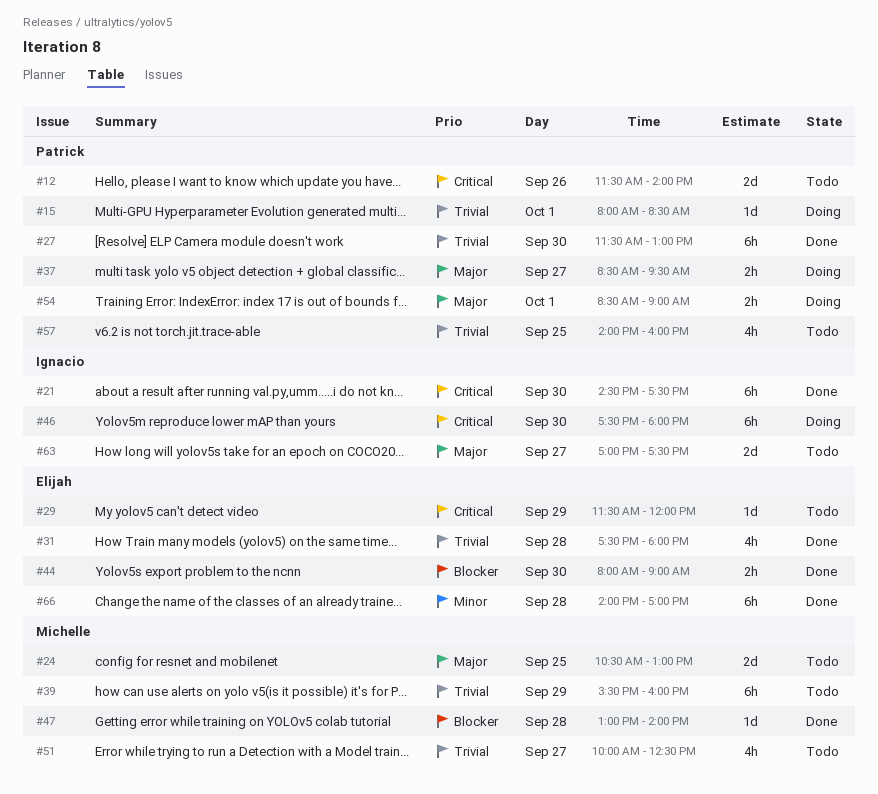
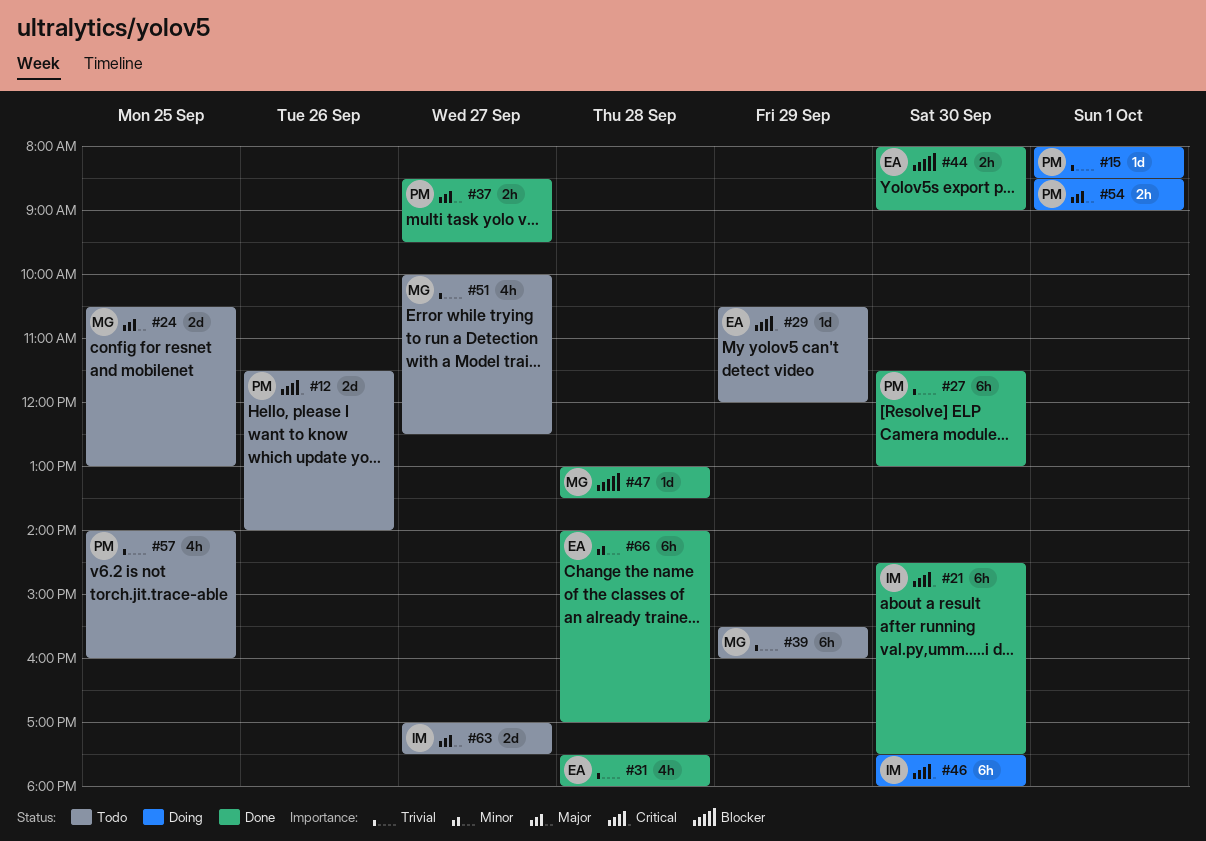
#29, begins: 11:30 -> 10:30
#37, status: Doing -> Done
#47, ends: 14:00 -> 13:30

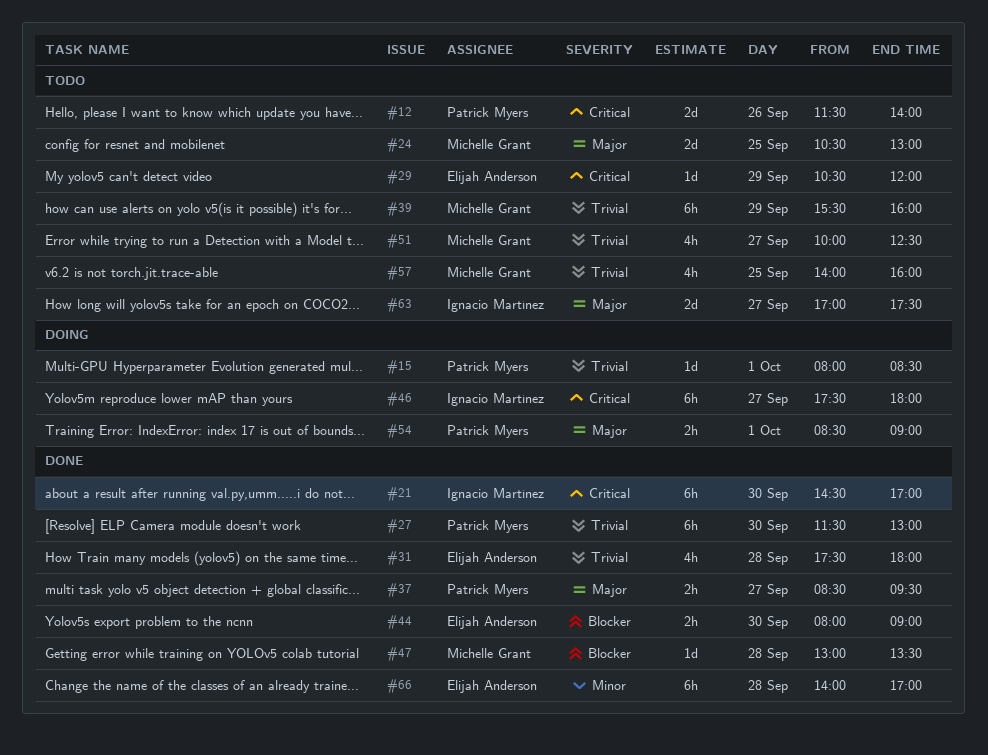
#21, ends: 17:30 -> 17:00
#46, day: Sep 30 -> Sep 27
#57, owner: Patrick Myers -> Michelle Grant

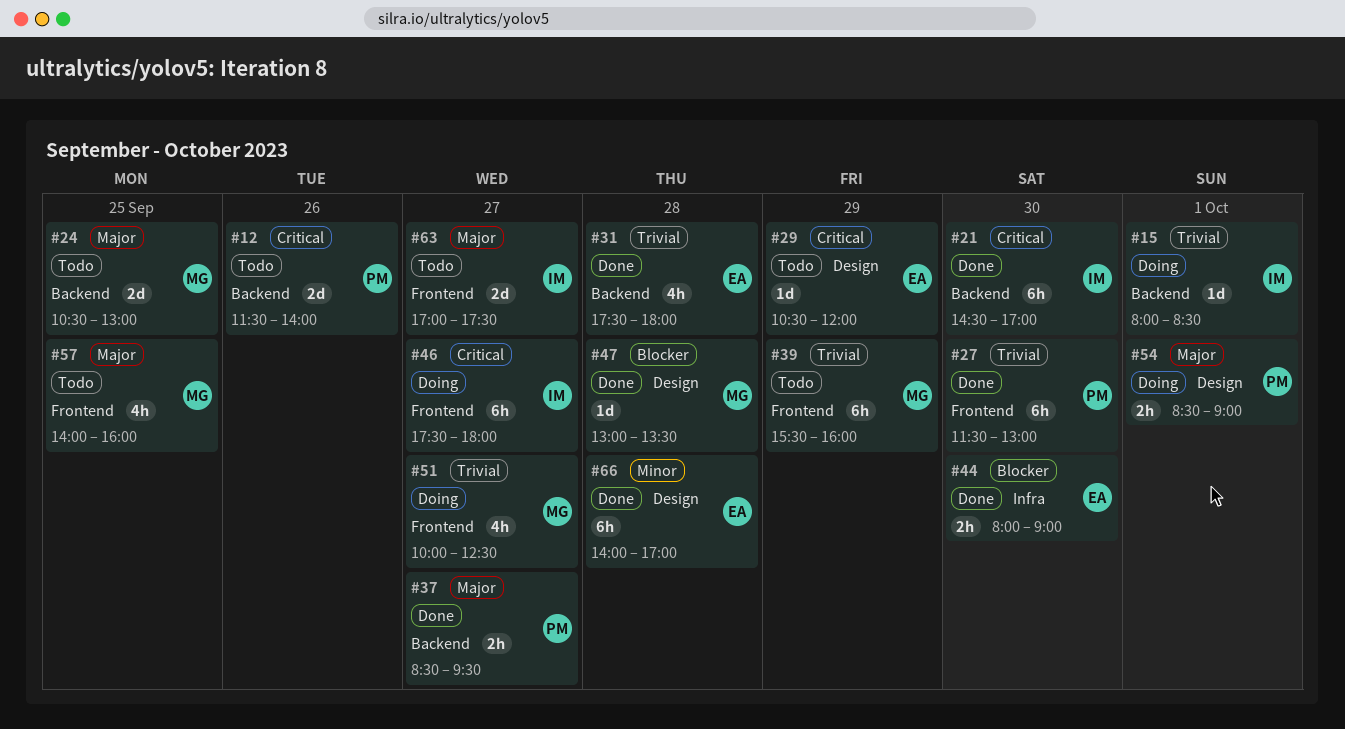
#15, owner: Patrick Myers -> Ignacio Martínez
#51, status: Todo -> Doing
#57, priority: Trivial -> Major

